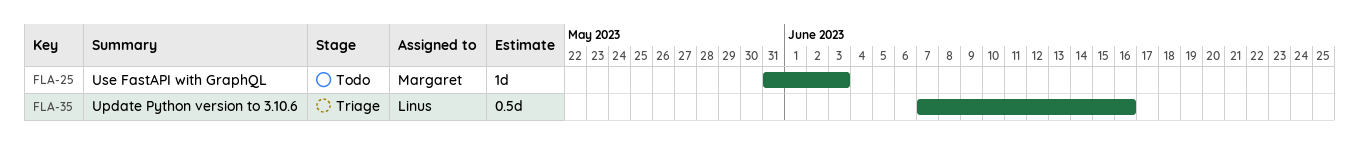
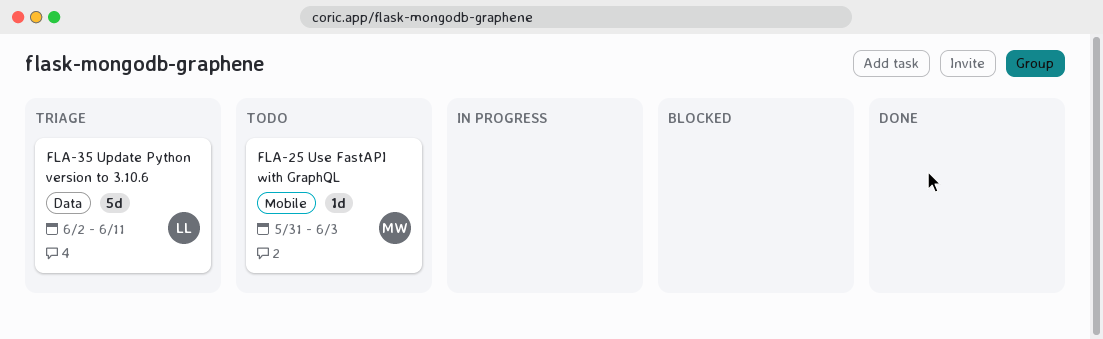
FLA-35, estimate: 0.5d -> 5d
FLA-35, start: Jun 7 -> Jun 2
FLA-35, due: Jun 16 -> Jun 11

